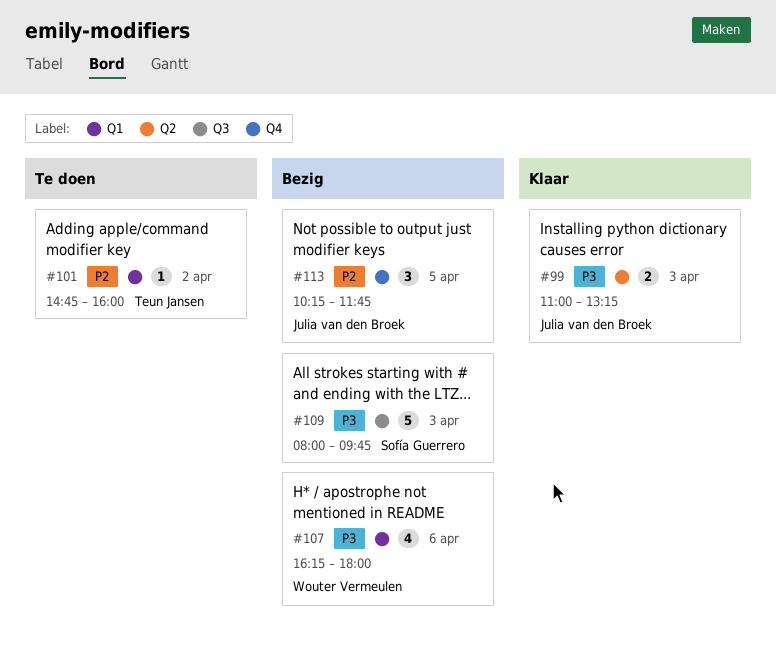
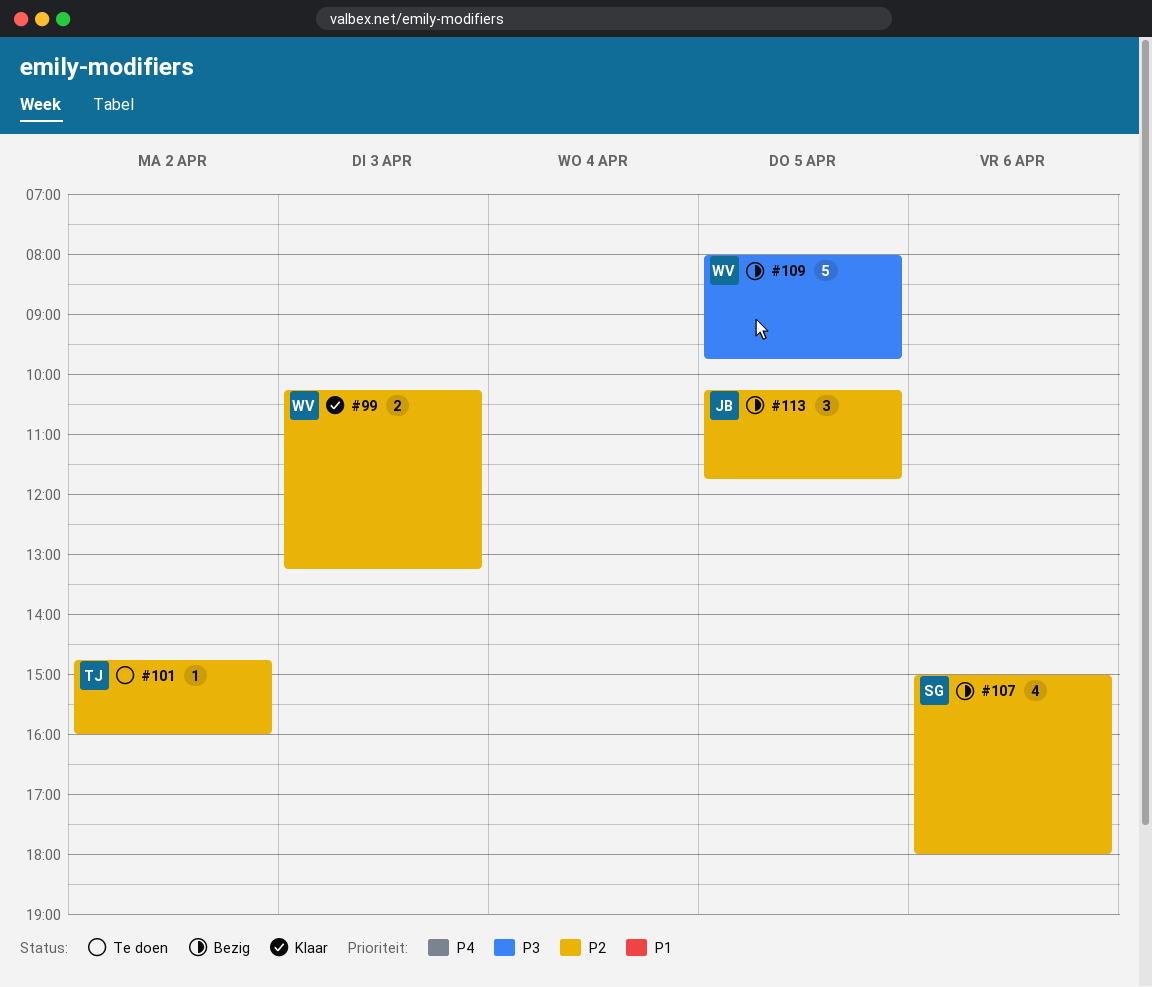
#99, owner: Julia van den Broek -> Wouter Vermeulen
#99, priority: P3 -> P2
#99, begins: 11:00 -> 10:15
#107, owner: Wouter Vermeulen -> Sofía Guerrero
#107, priority: P3 -> P2
#107, begins: 16:15 -> 15:00
#109, owner: Sofía Guerrero -> Wouter Vermeulen
#109, day: Apr 3 -> Apr 5

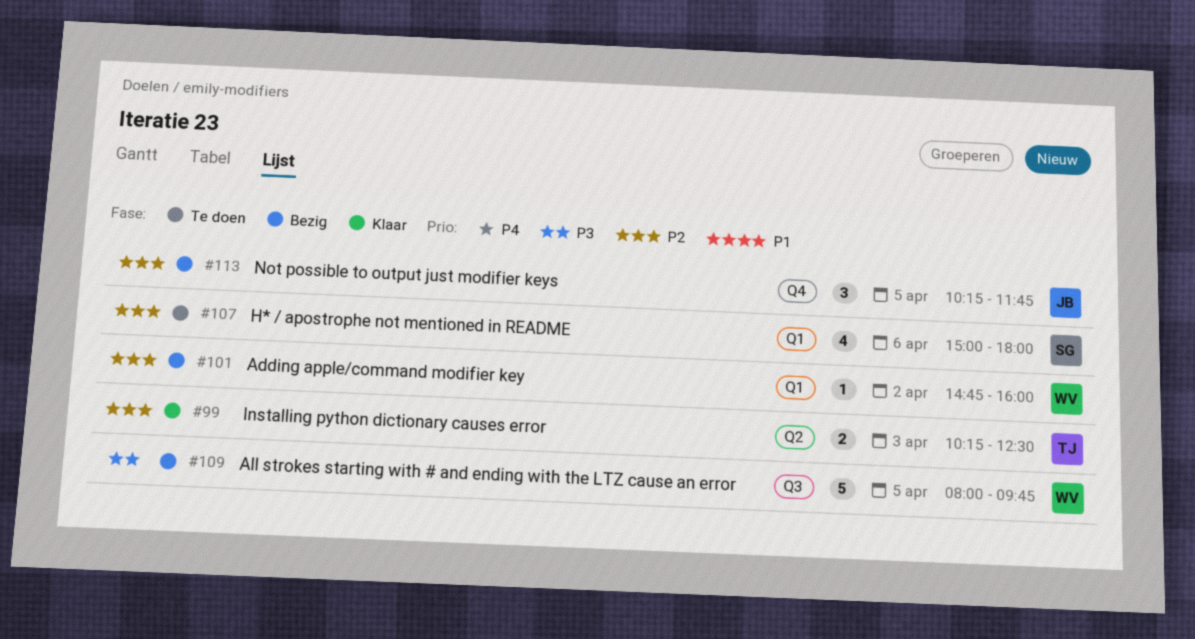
#99, owner: WV -> TJ
#99, ends: 13:15 -> 12:30
#101, status: Te doen -> Bezig
#101, owner: TJ -> WV
#107, status: Bezig -> Te doen

